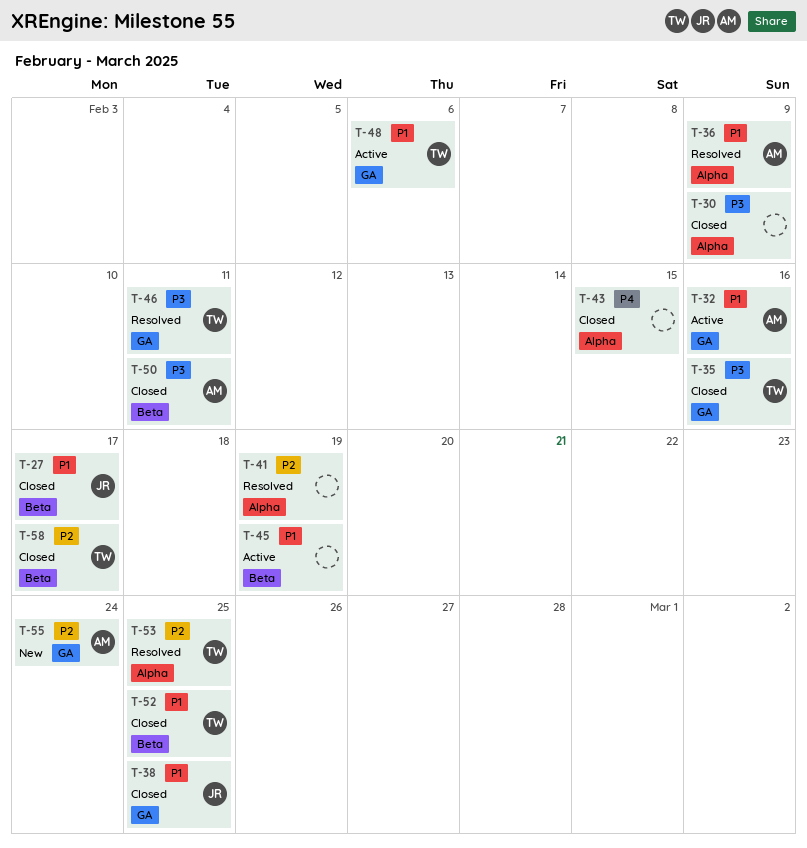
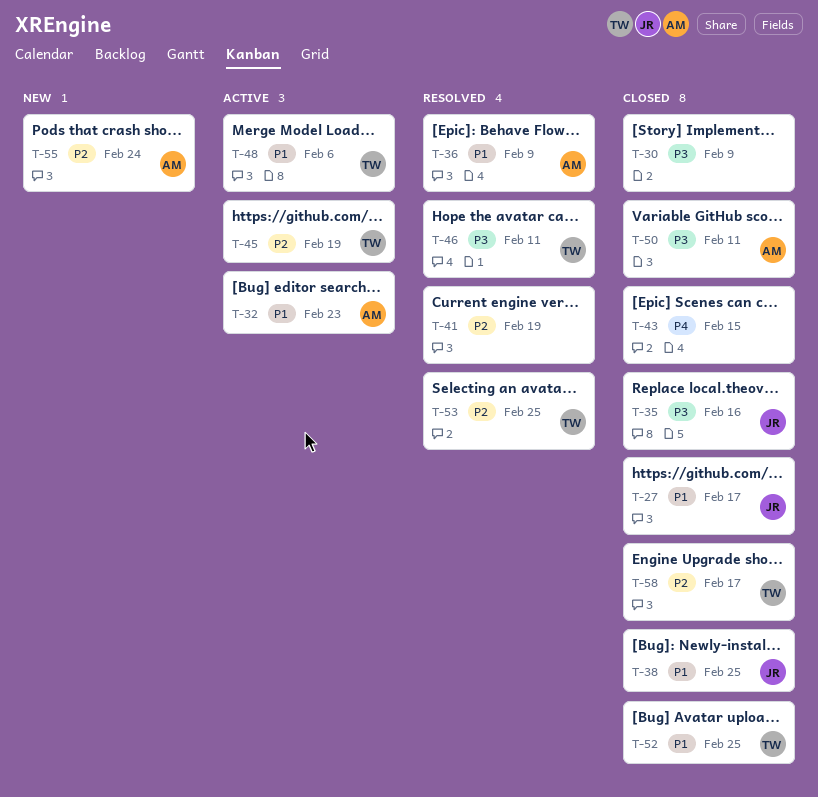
T-32, due: Feb 16 -> Feb 23
T-35, owner: TW -> JR
T-45, owner: none -> TW
T-45, priority: P1 -> P2

